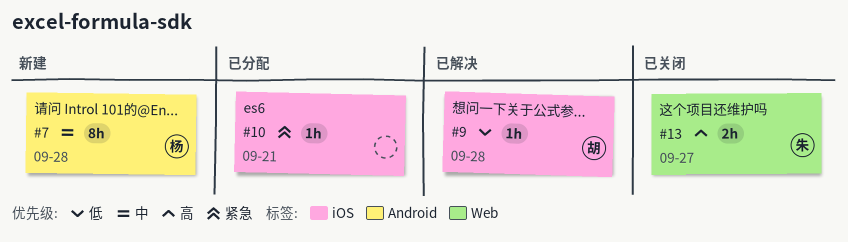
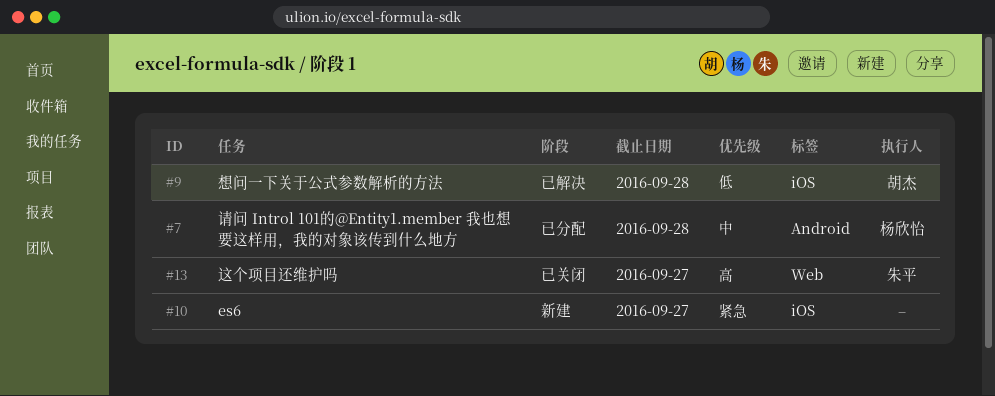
#7, status: 新建 -> 已分配
#10, status: 已分配 -> 新建
#10, due: Sep 21 -> Sep 27

